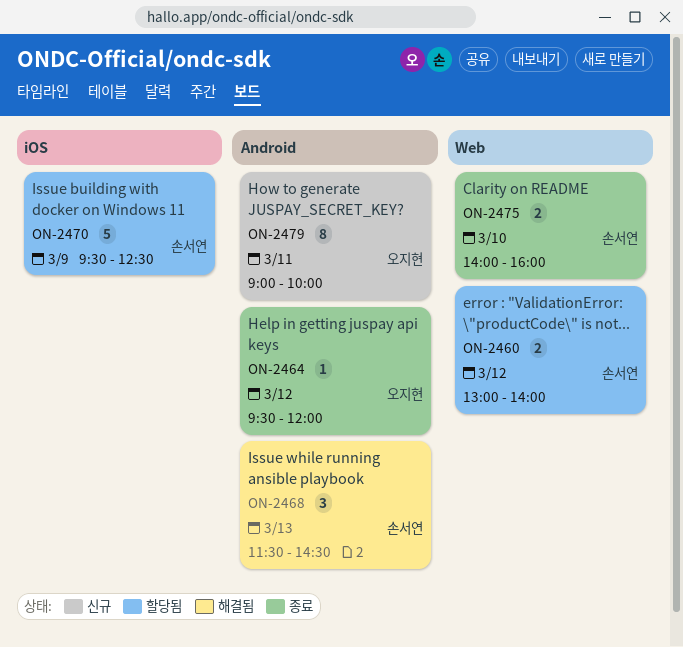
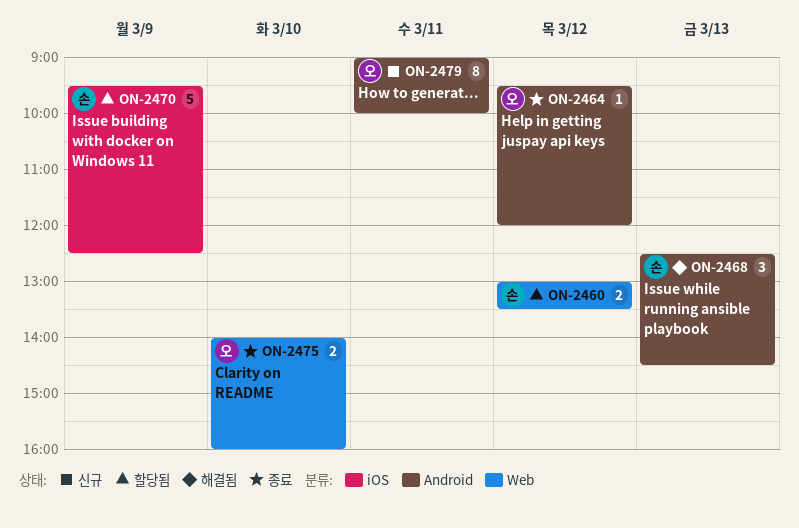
ON-2460, ends: 14:00 -> 13:30
ON-2468, begins: 11:30 -> 12:30
ON-2475, owner: 손서연 -> 오지현

